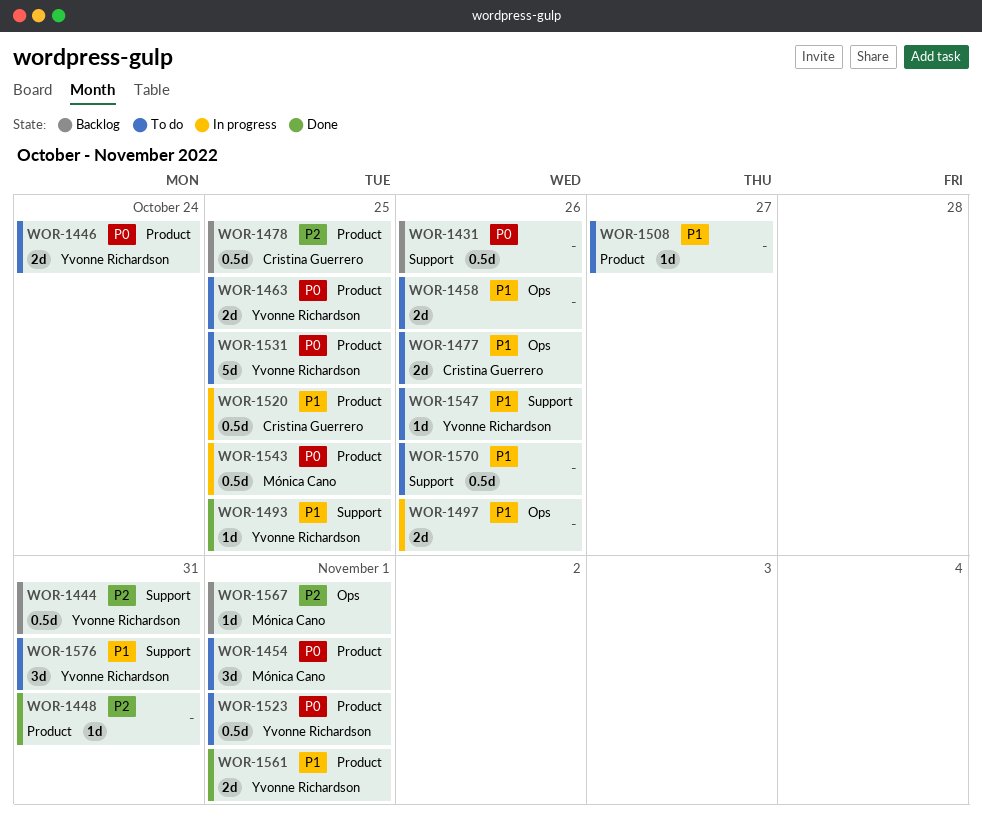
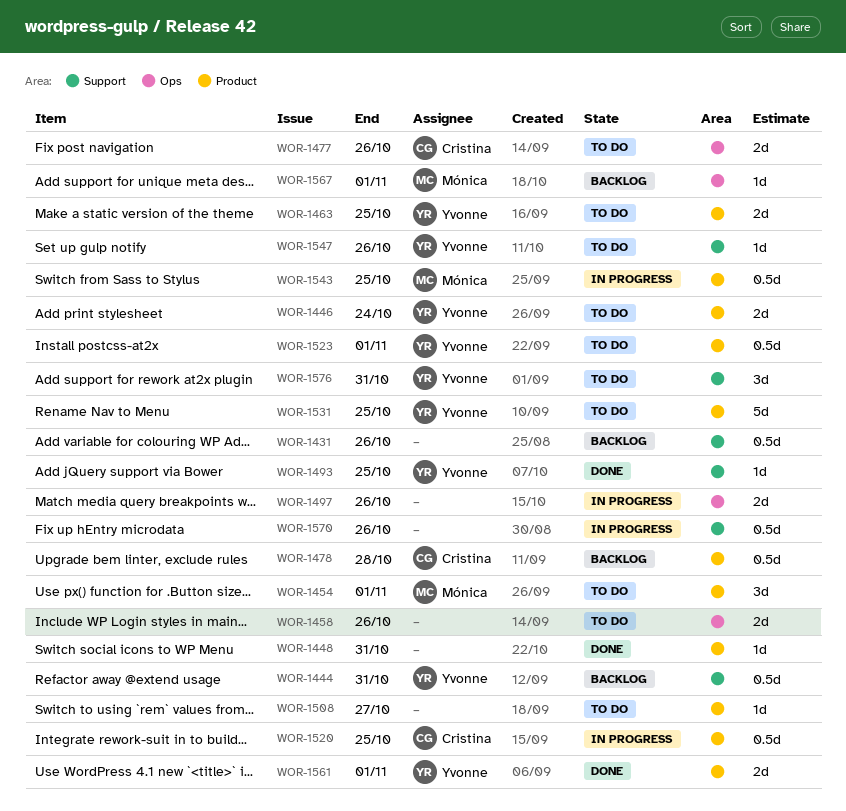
WOR-1478, due: Oct 25 -> Oct 28
WOR-1570, status: To do -> In progress

